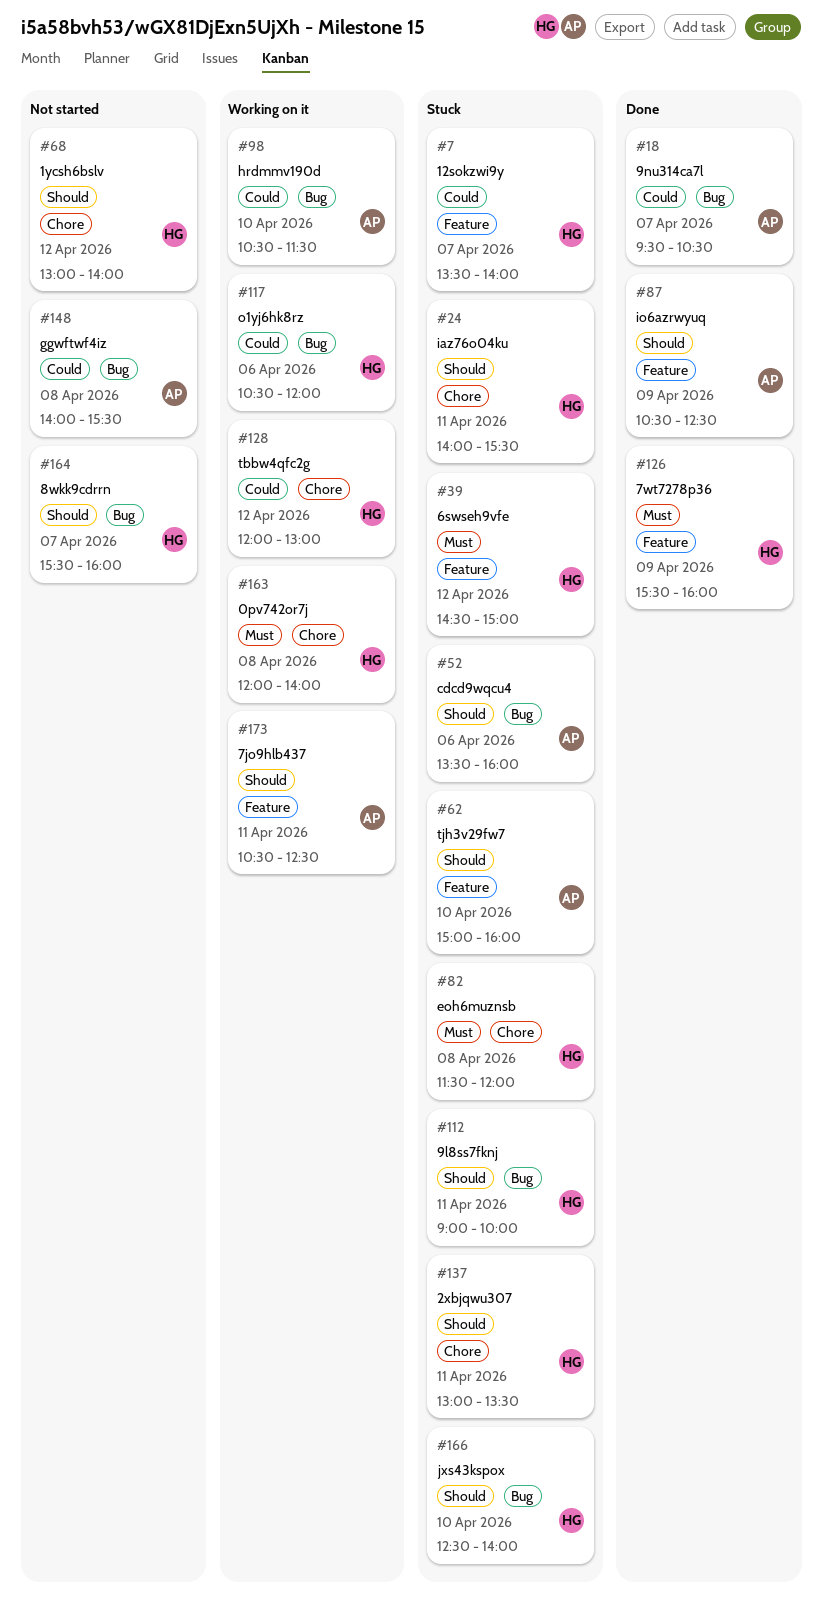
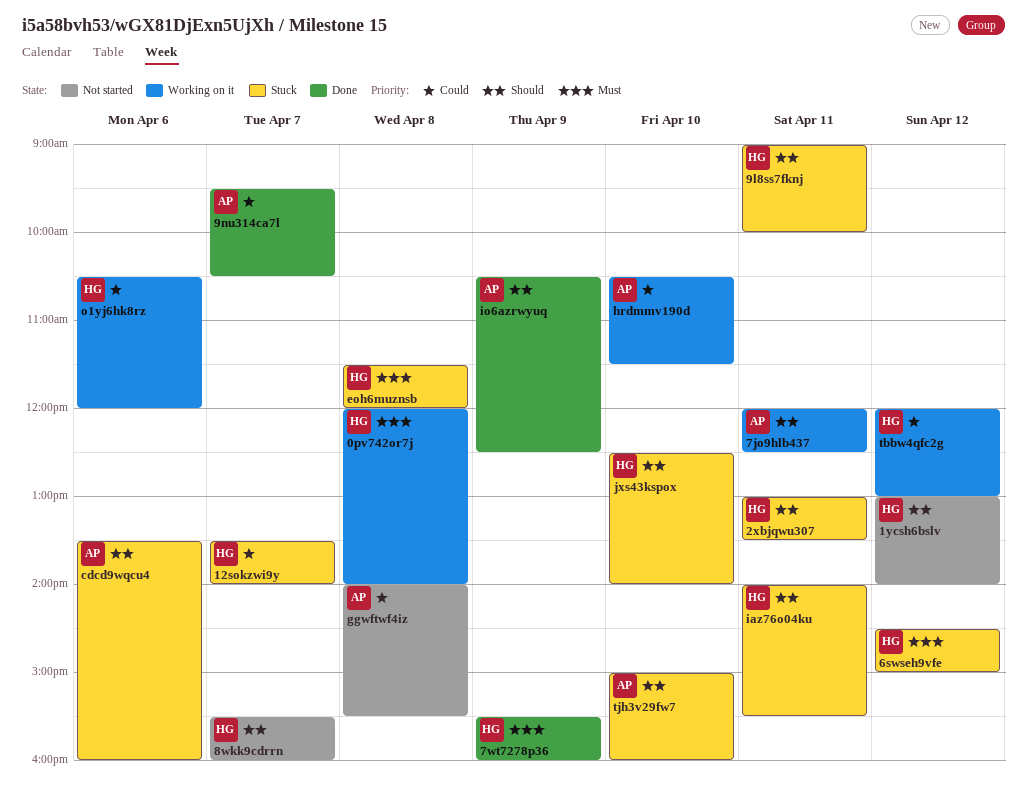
7jo9hlb437, begins: 10:30 -> 12:00

